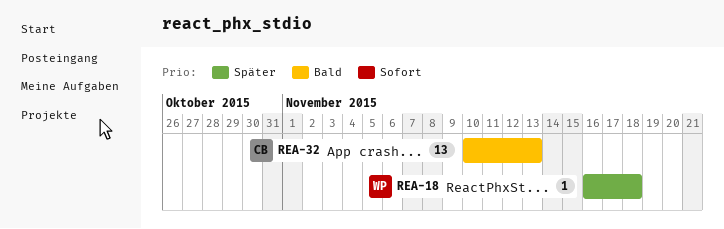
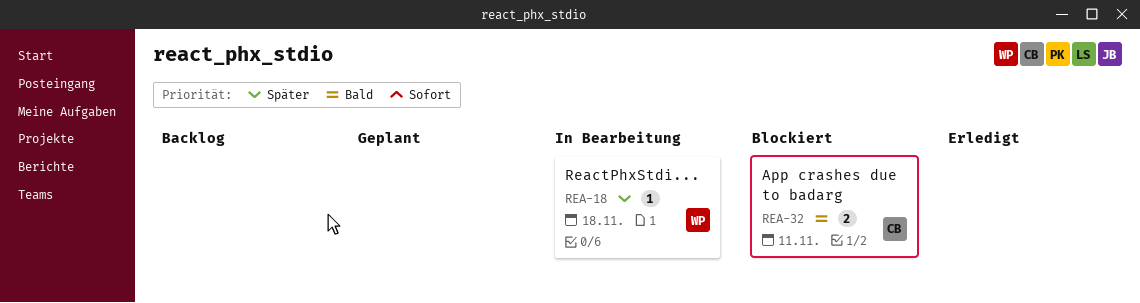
REA-32, estimate: 13 -> 2
REA-32, due: Nov 13 -> Nov 11

